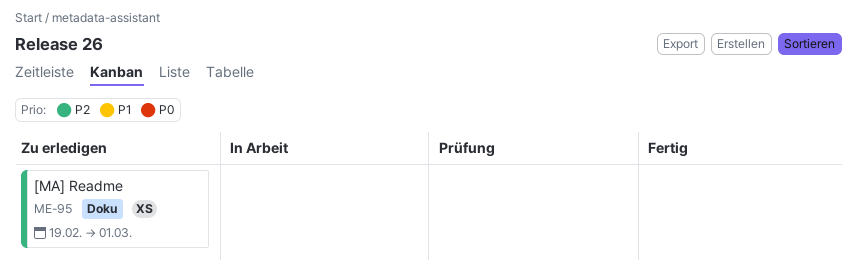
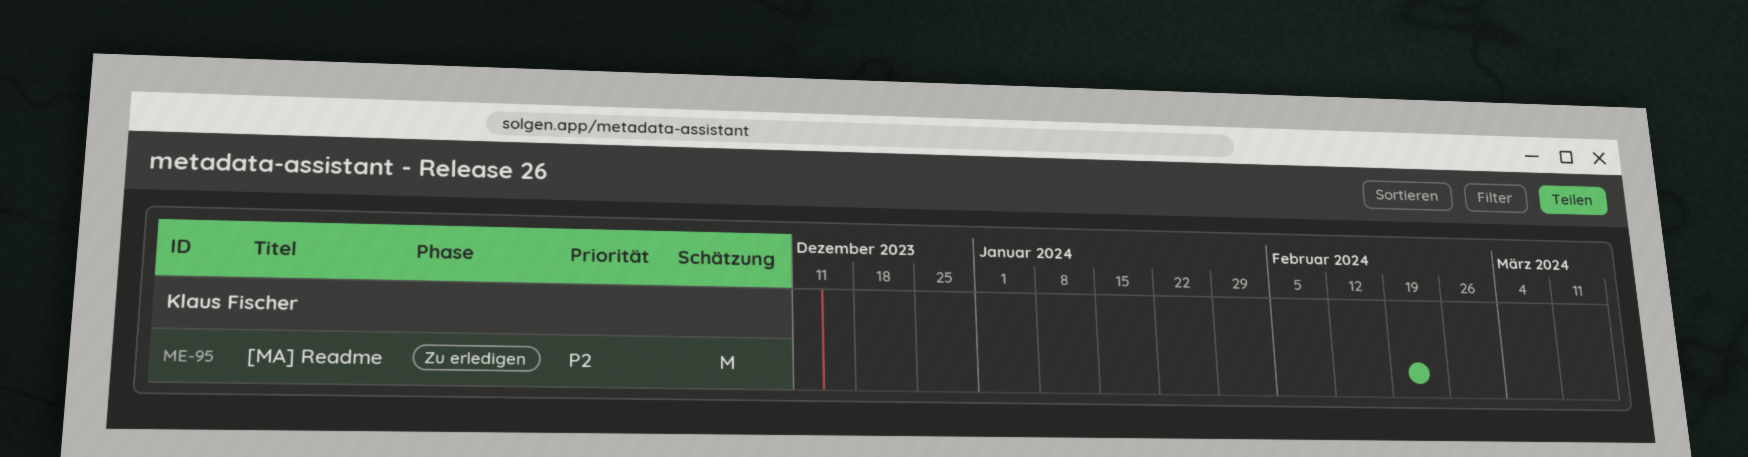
ME-95, estimate: XS -> M
ME-95, due: Mar 1 -> Feb 23

